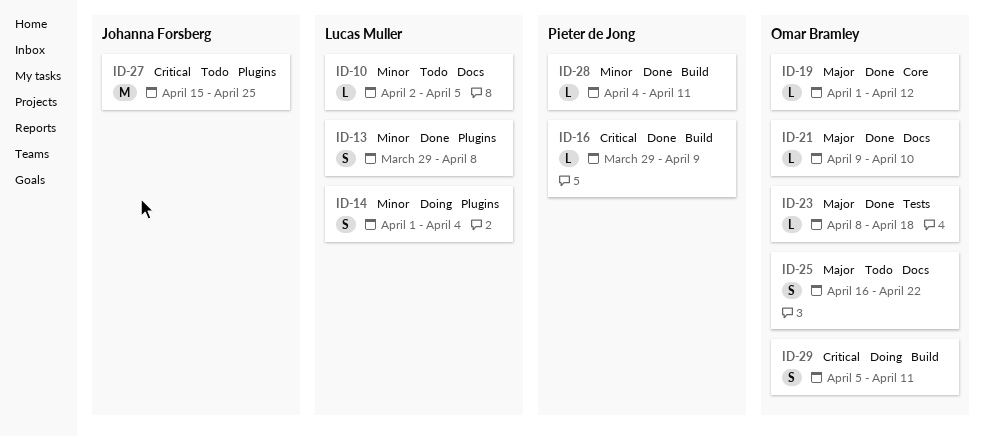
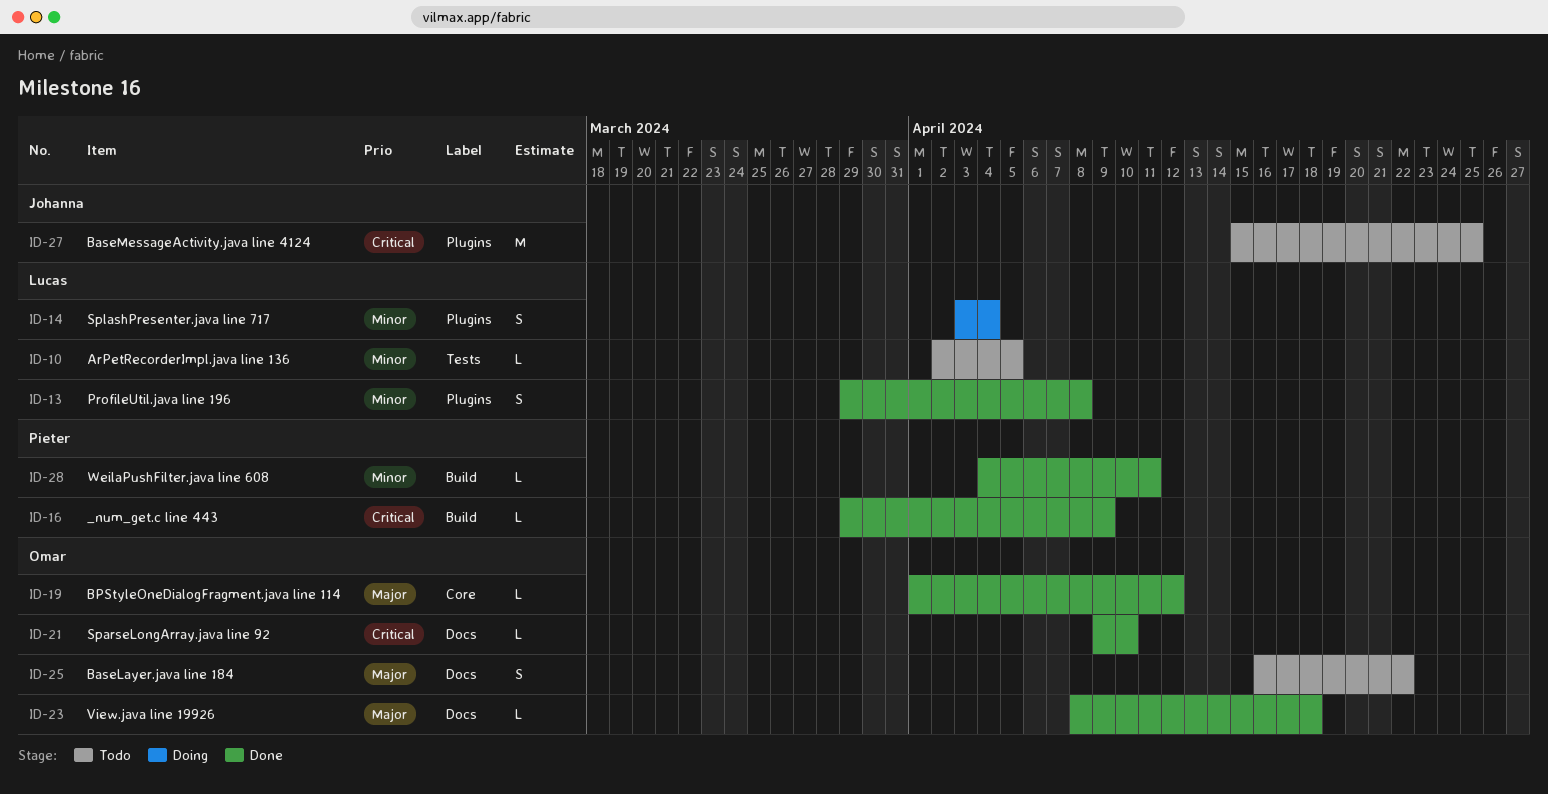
ID-10, label: Docs -> Tests
ID-14, start: Apr 1 -> Apr 3
ID-21, priority: Major -> Critical
ID-23, label: Tests -> Docs
ID-29: present -> none

